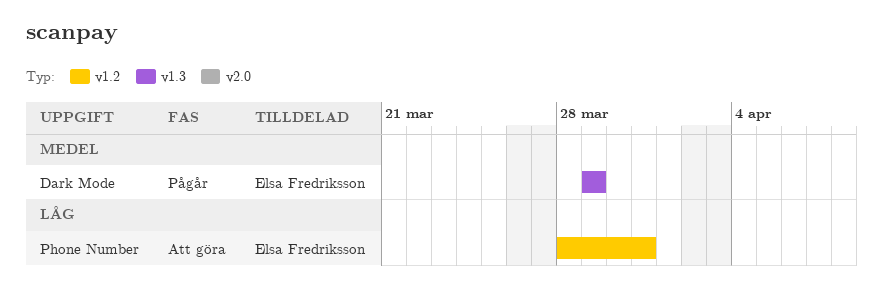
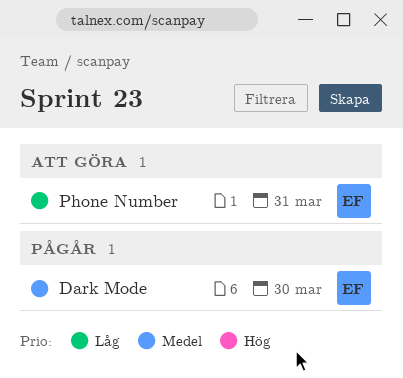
Dark Mode, due: Mar 29 -> Mar 30

